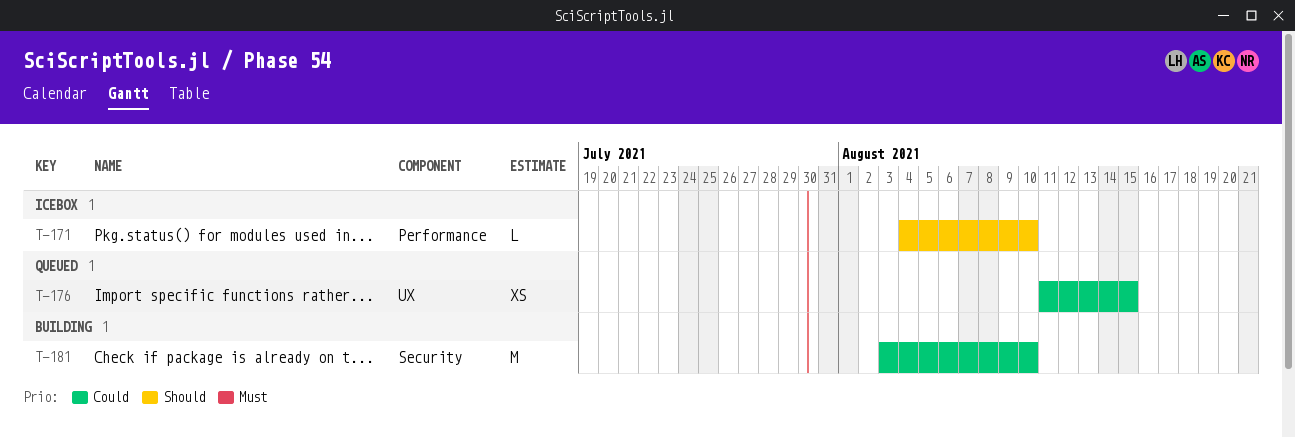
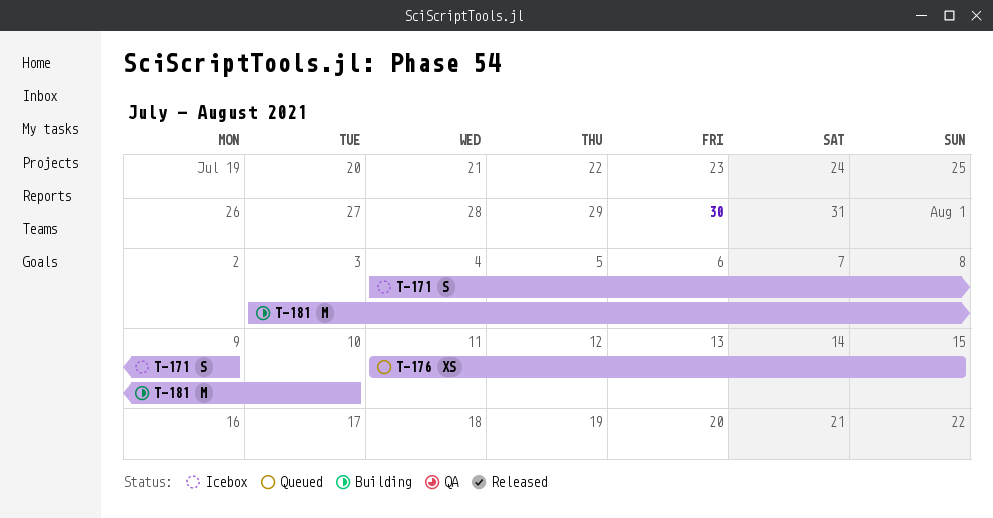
T-171, estimate: L -> S
T-171, due: Aug 10 -> Aug 9

